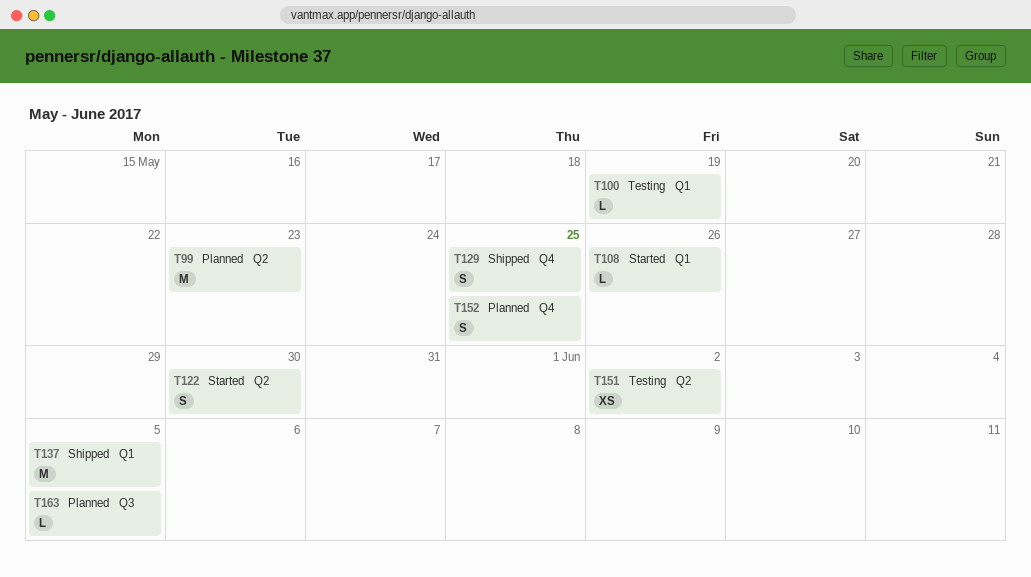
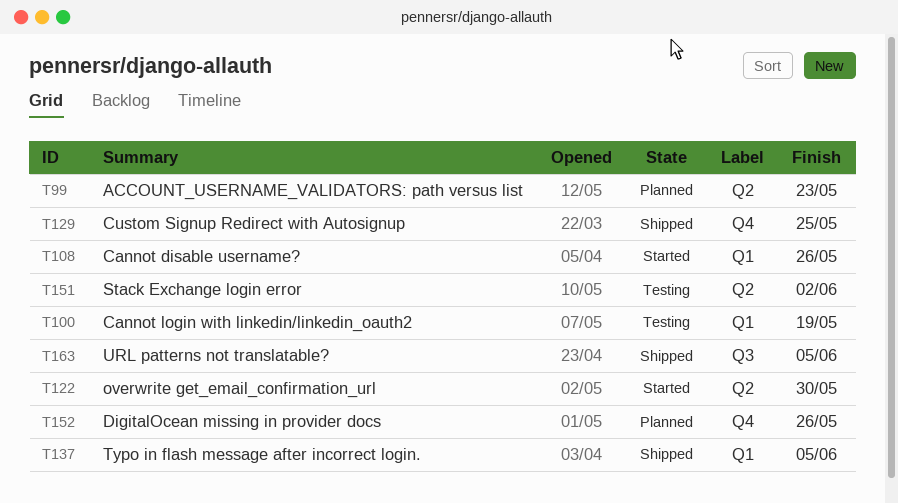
T152, due: May 25 -> May 26
T163, status: Planned -> Shipped

